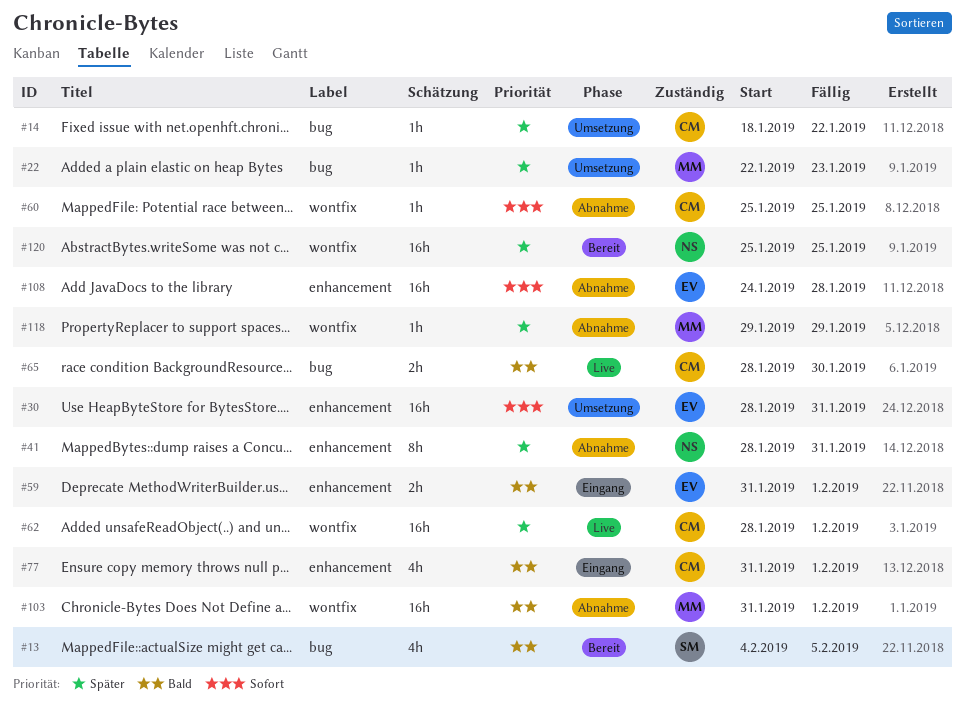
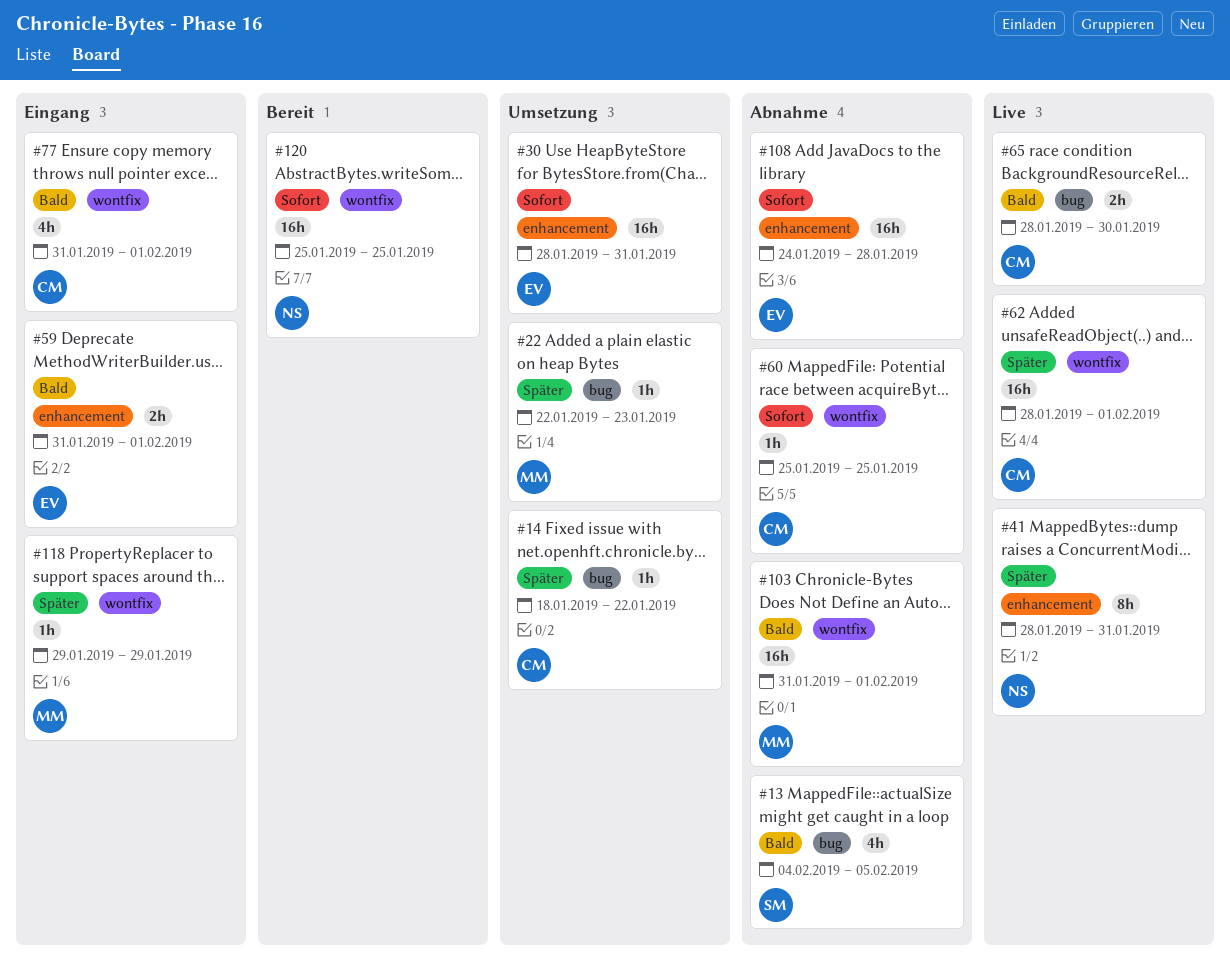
#13, status: Bereit -> Abnahme
#41, status: Abnahme -> Live
#77, label: enhancement -> wontfix
#118, status: Abnahme -> Eingang
#120, priority: Später -> Sofort

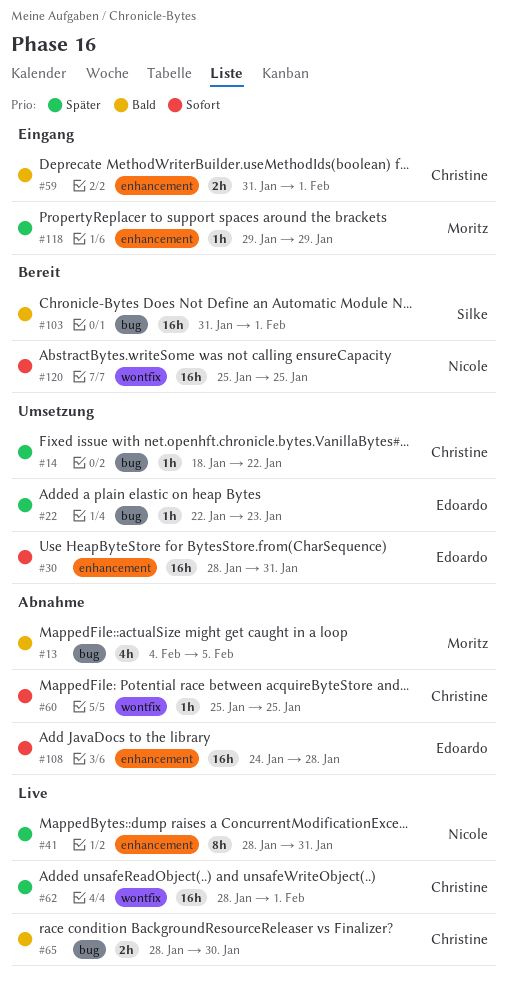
#13, owner: Silke -> Moritz
#22, owner: Moritz -> Edoardo
#59, owner: Edoardo -> Christine
#77: present -> none
#103, status: Abnahme -> Bereit
#103, owner: Moritz -> Silke
#103, label: wontfix -> bug
#118, label: wontfix -> enhancement

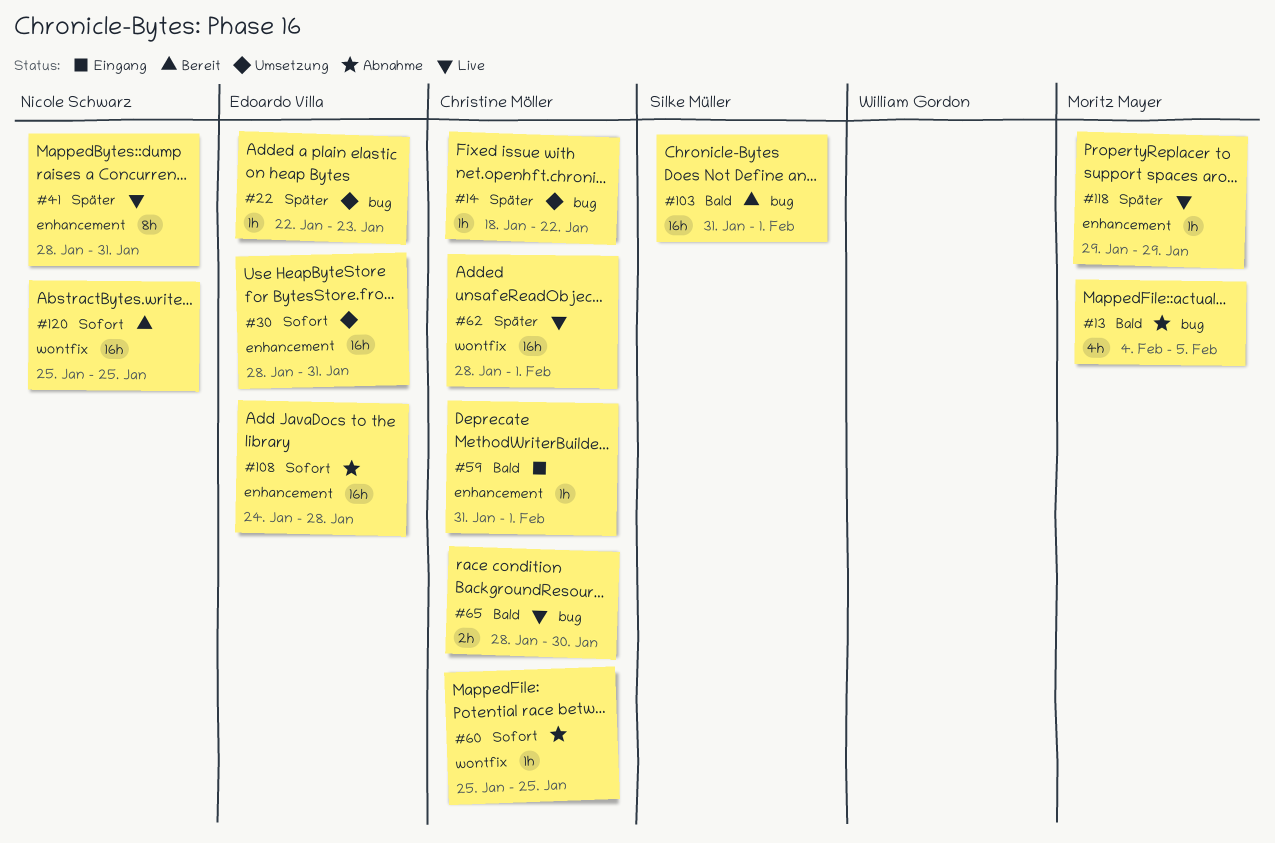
#59, estimate: 2h -> 1h
#118, status: Eingang -> Live

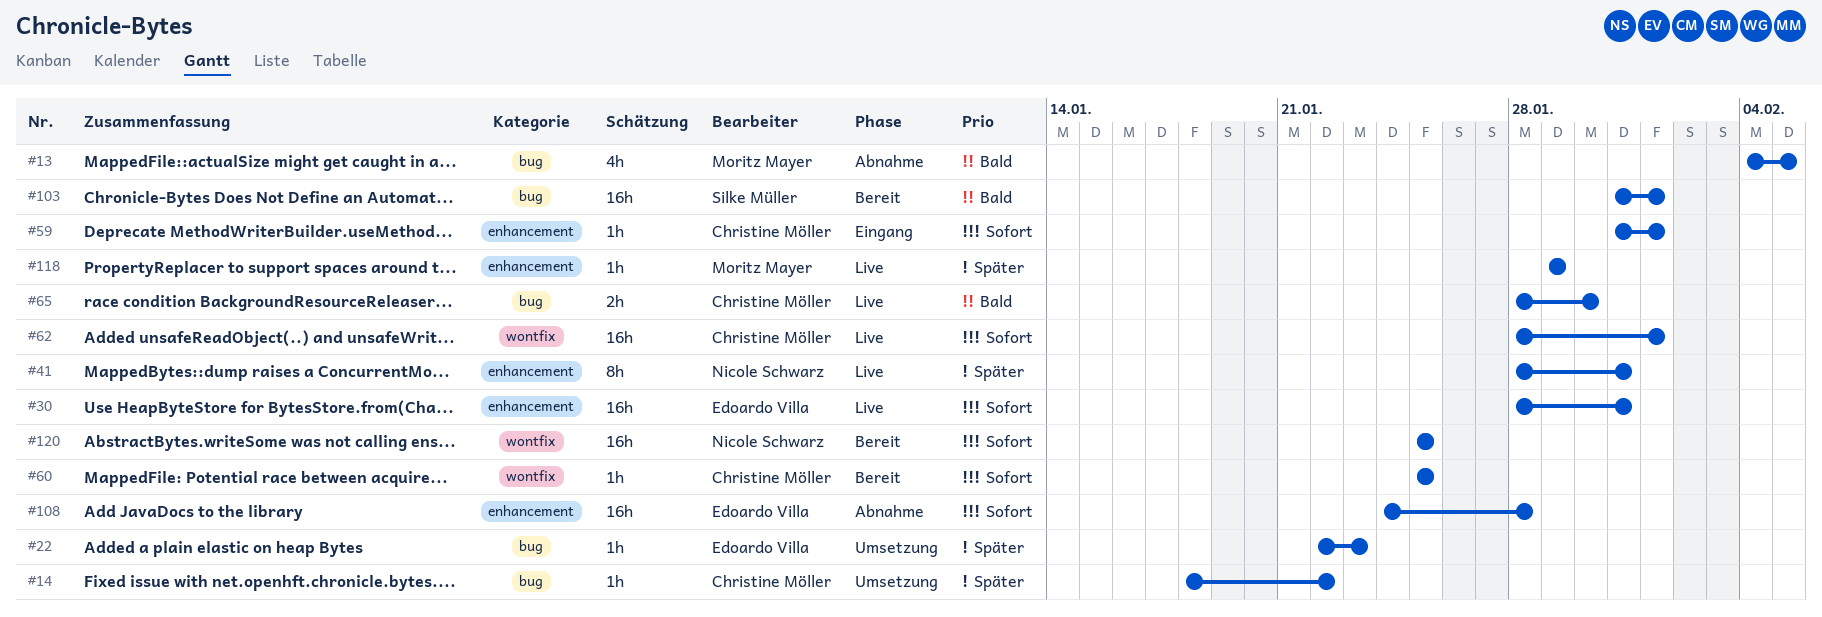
#30, status: Umsetzung -> Live
#59, priority: Bald -> Sofort
#60, status: Abnahme -> Bereit
#62, priority: Später -> Sofort

